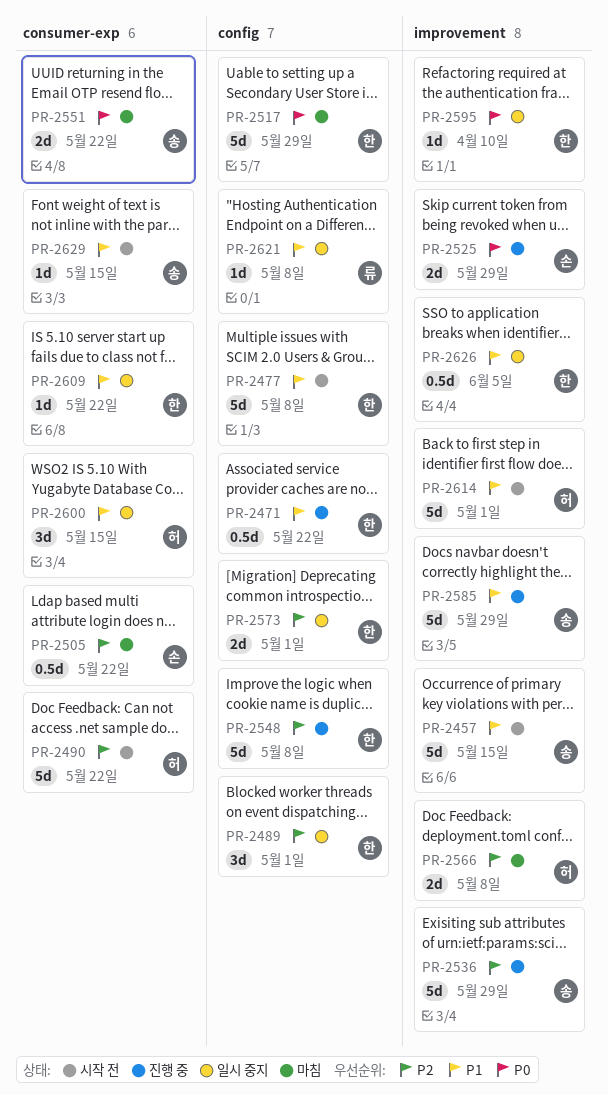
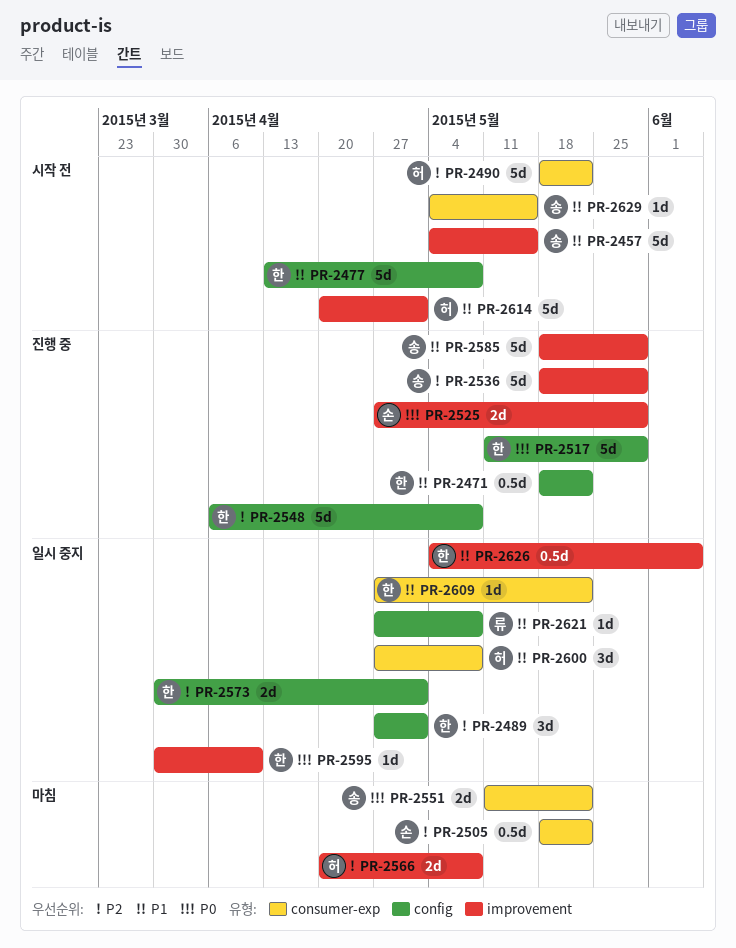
PR-2517, status: 마침 -> 진행 중
PR-2600, due: May 15 -> May 8

